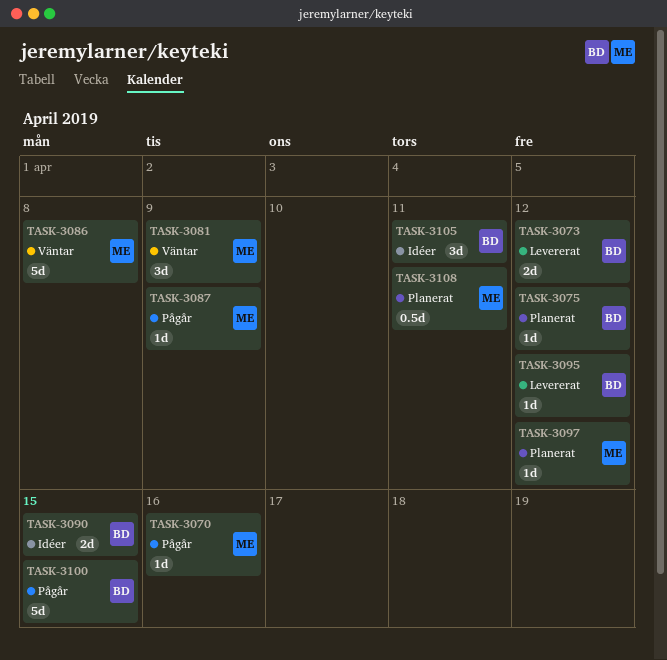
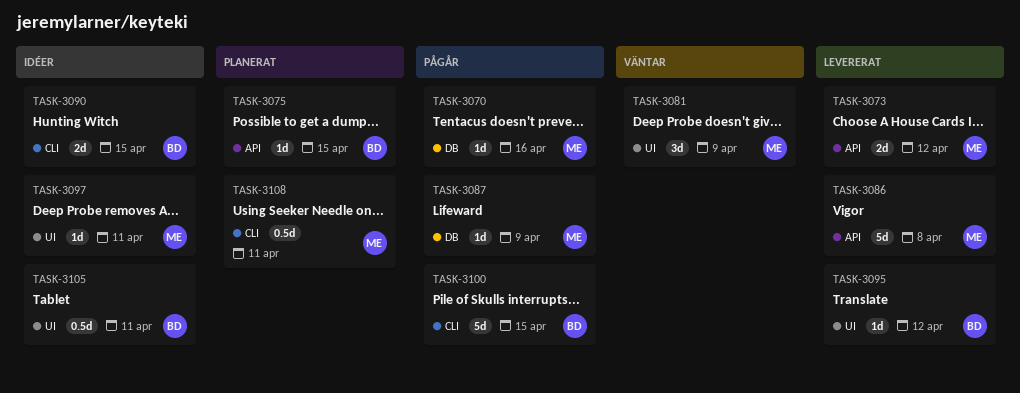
TASK-3073, owner: BD -> ME
TASK-3075, due: Apr 12 -> Apr 15
TASK-3086, status: Väntar -> Levererat
TASK-3097, status: Planerat -> Idéer
TASK-3097, due: Apr 12 -> Apr 11
TASK-3105, estimate: 3d -> 0.5d

